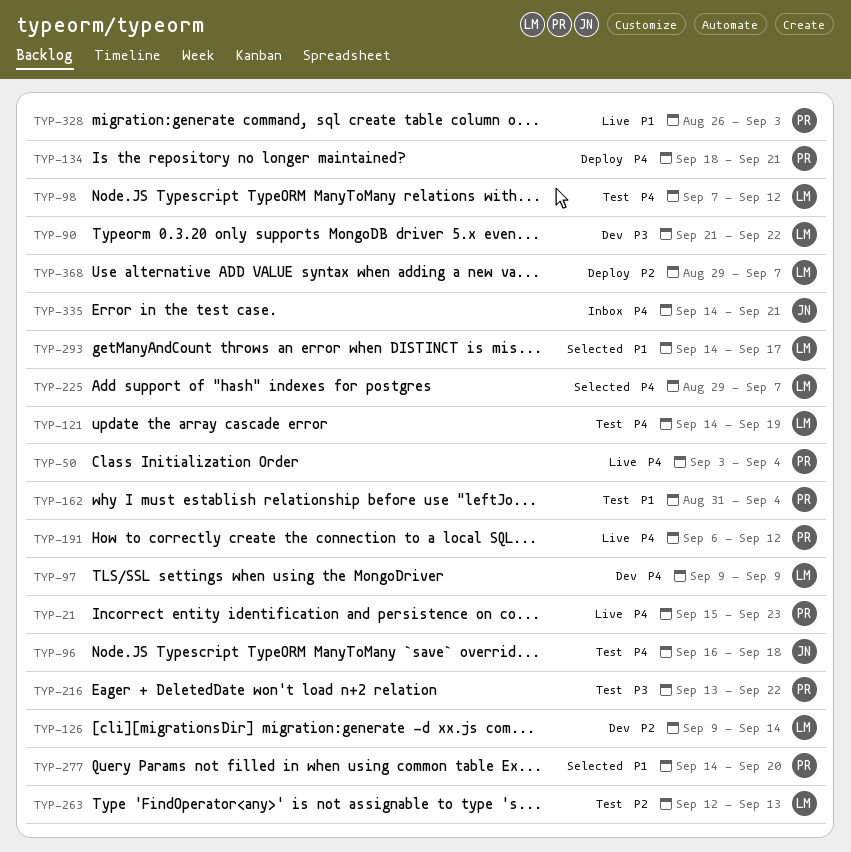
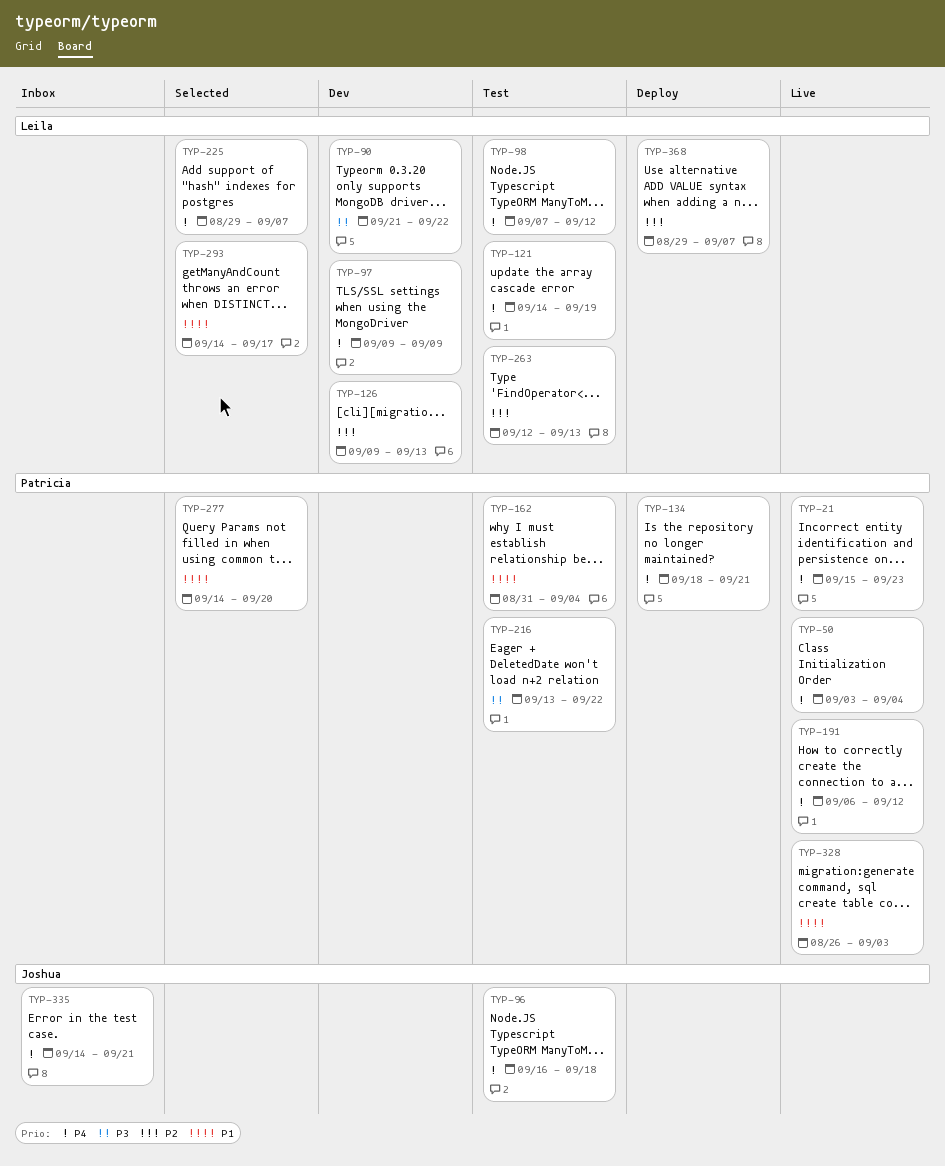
TYP-126, due: Sep 14 -> Sep 13

